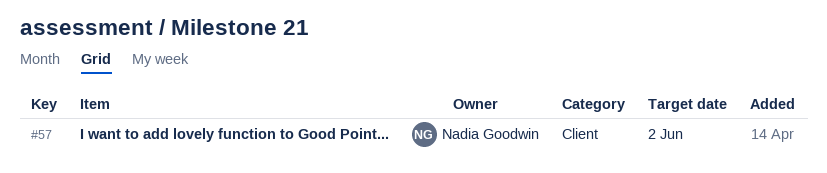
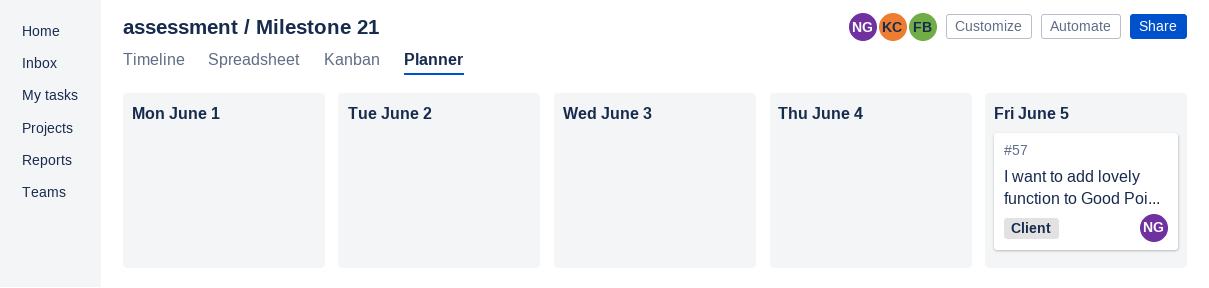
#57, due: Jun 2 -> Jun 5

